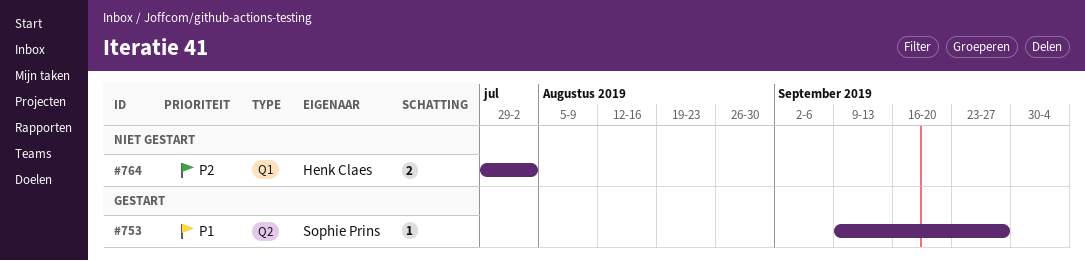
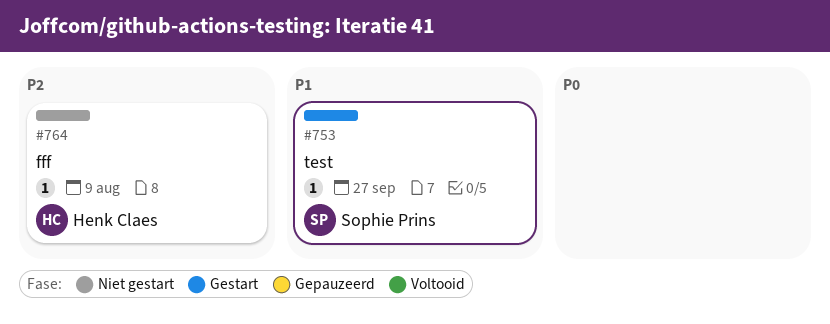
#764, estimate: 2 -> 1
#764, due: Aug 2 -> Aug 9

